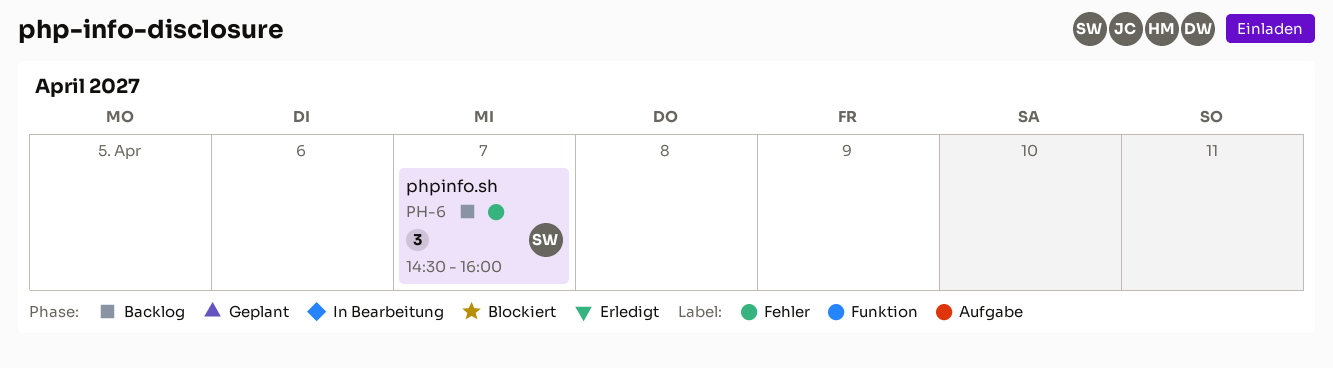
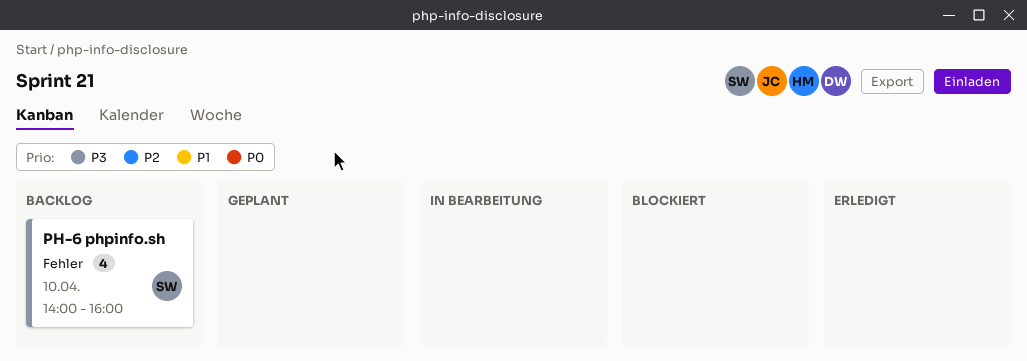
PH-6, estimate: 3 -> 4
PH-6, day: Apr 7 -> Apr 10
PH-6, begins: 14:30 -> 14:00

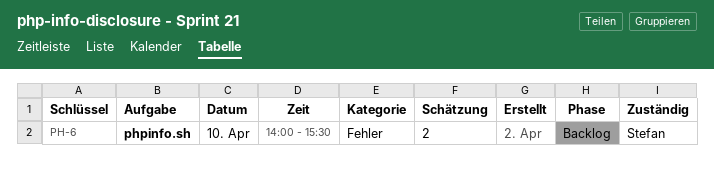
PH-6, estimate: 4 -> 2
PH-6, ends: 16:00 -> 15:30

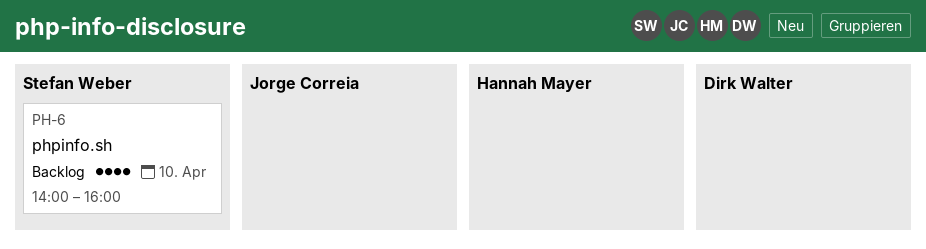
PH-6, estimate: 2 -> 4
PH-6, ends: 15:30 -> 16:00

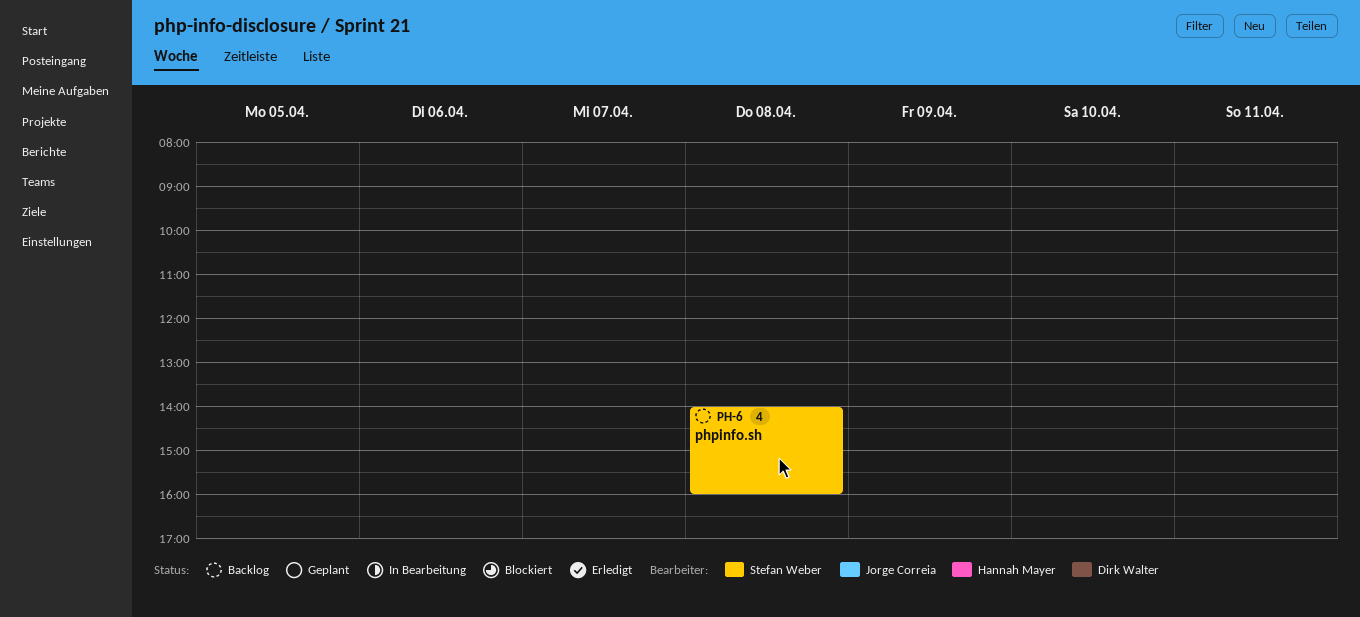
PH-6, day: Apr 10 -> Apr 8

